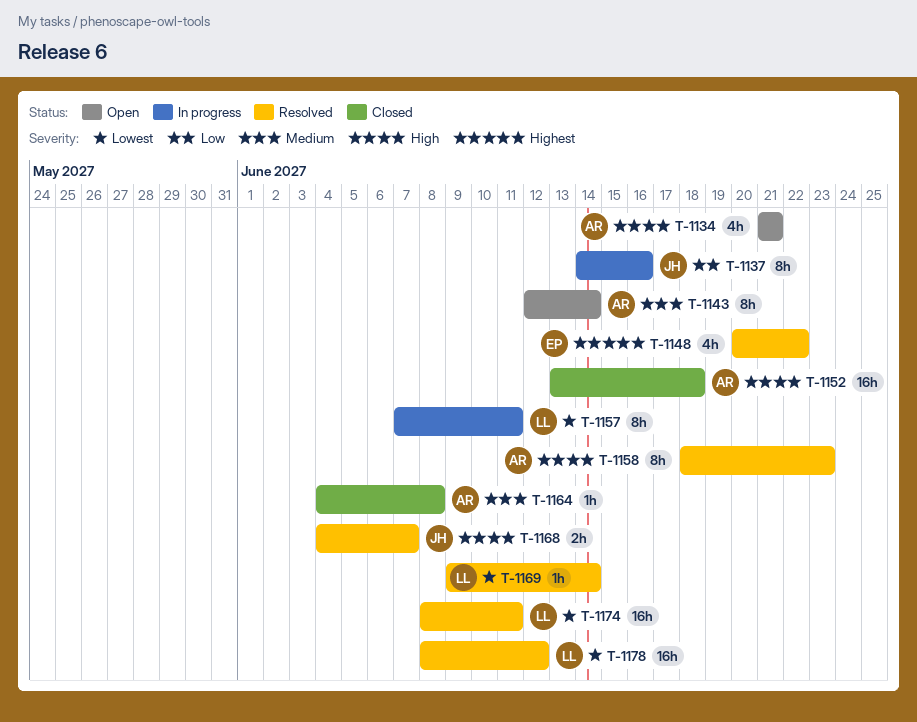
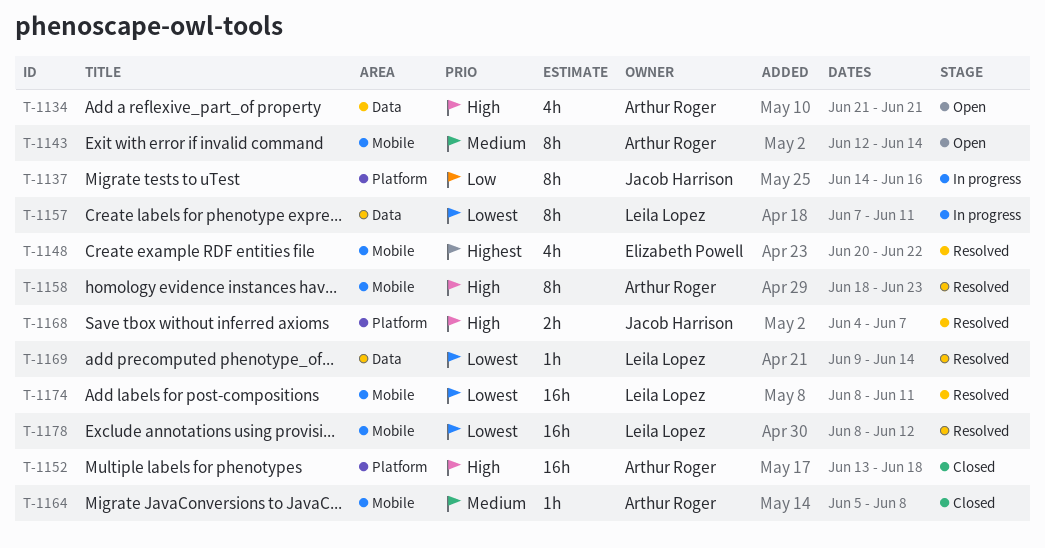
T-1164, start: Jun 4 -> Jun 5

